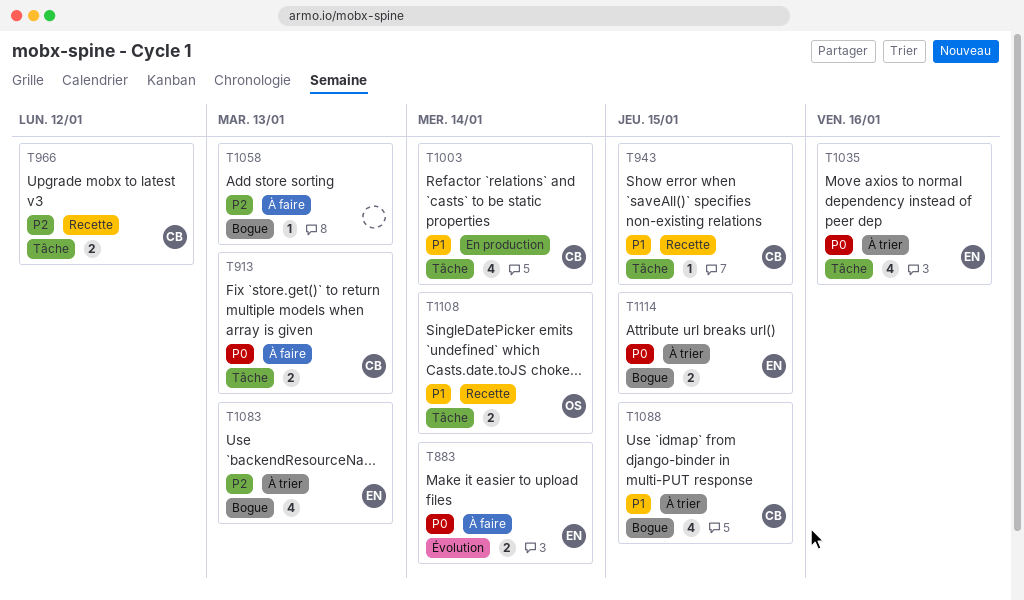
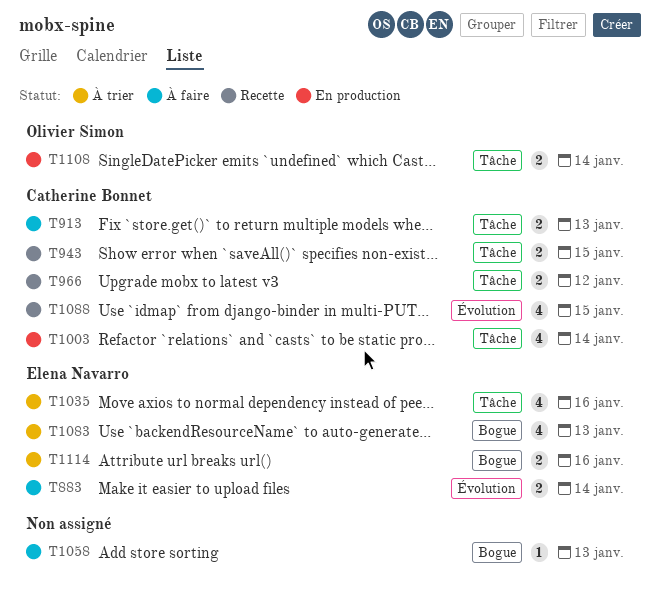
T943, estimate: 1 -> 2
T1088, status: À trier -> Recette
T1088, label: Bogue -> Évolution
T1108, status: Recette -> En production
T1114, due: Jan 15 -> Jan 16

